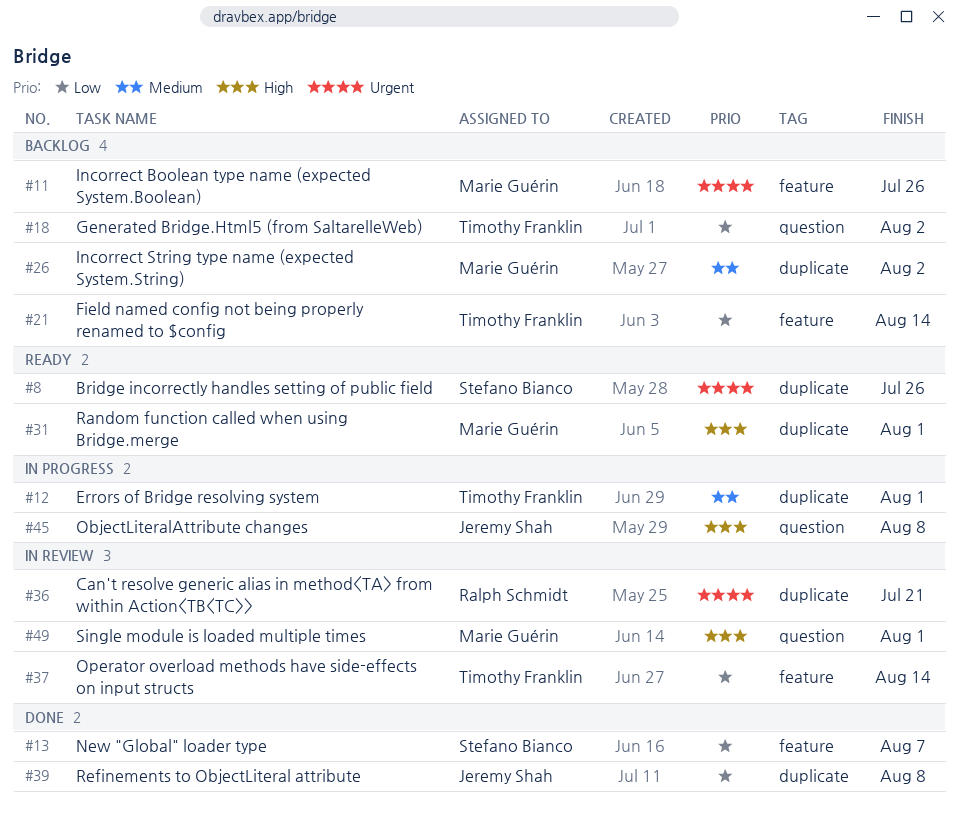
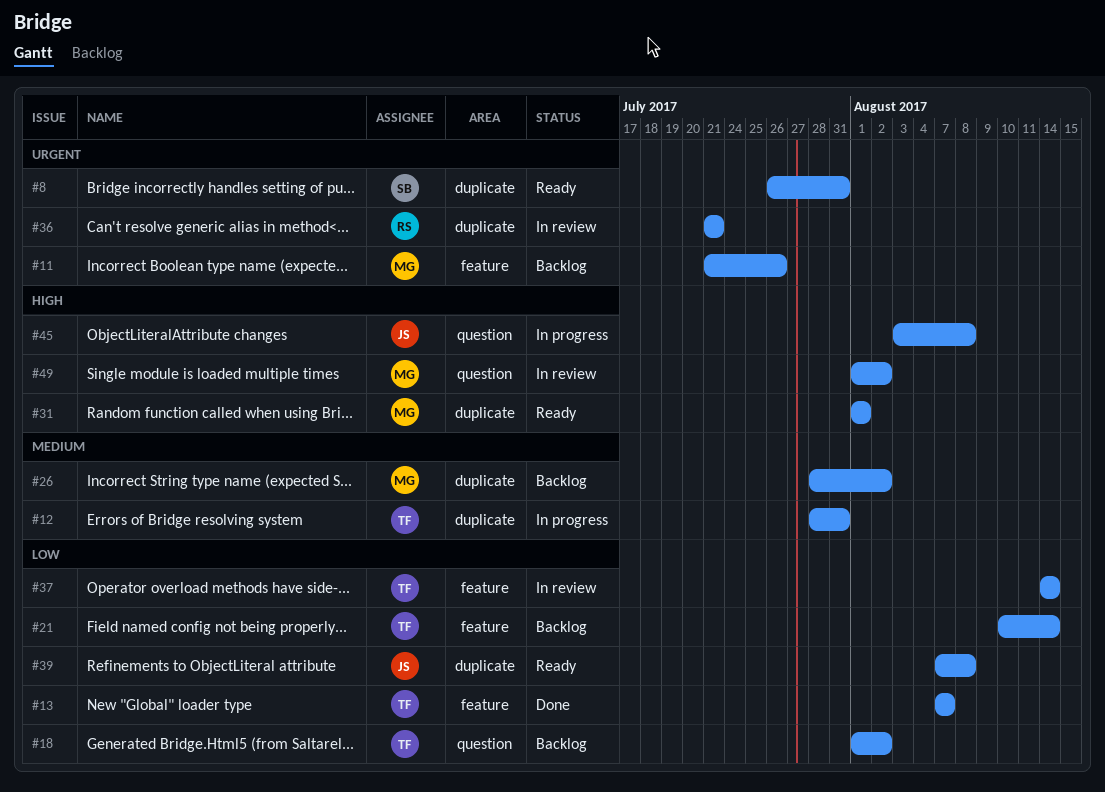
#8, due: Jul 26 -> Jul 31
#12, due: Aug 1 -> Jul 31
#13, owner: Stefano Bianco -> Timothy Franklin
#39, status: Done -> Ready
#49, due: Aug 1 -> Aug 2

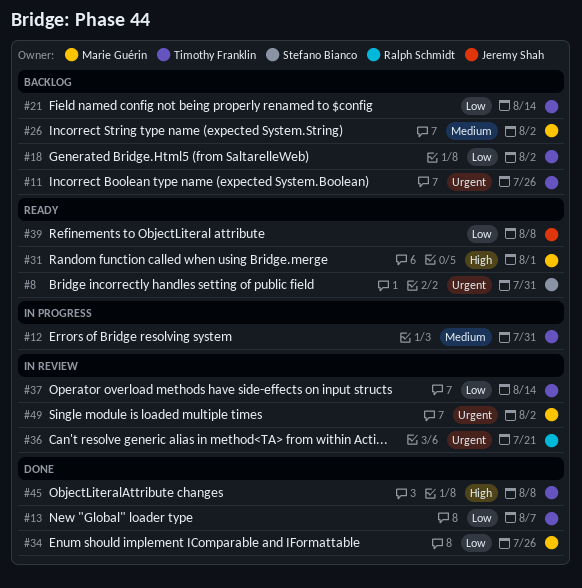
#11, owner: Marie Guérin -> Timothy Franklin
#34: none -> present
#45, status: In progress -> Done
#45, owner: Jeremy Shah -> Timothy Franklin
#49, priority: High -> Urgent

